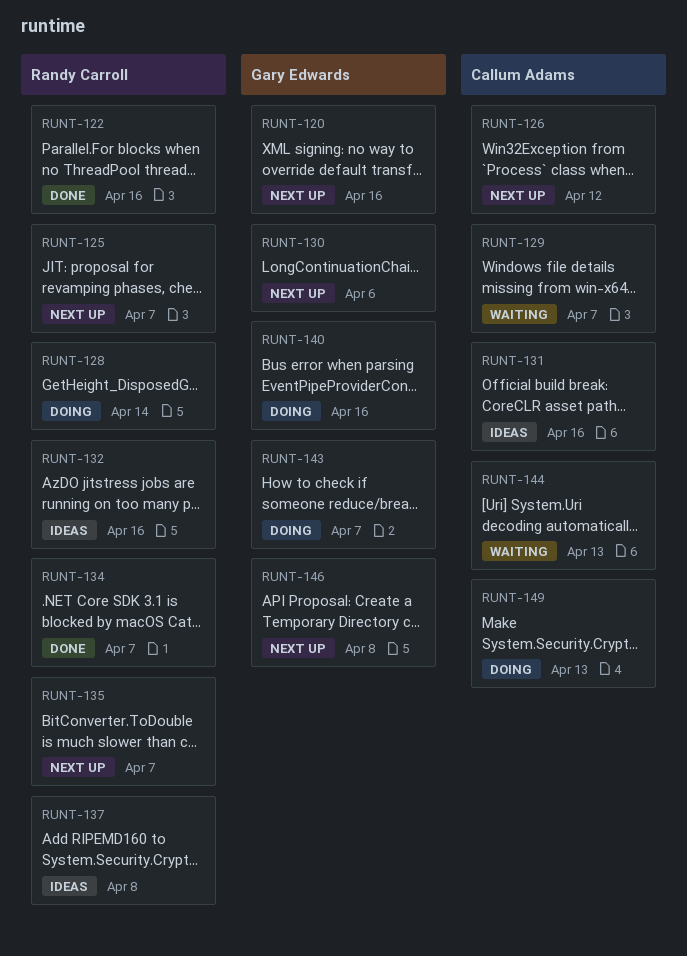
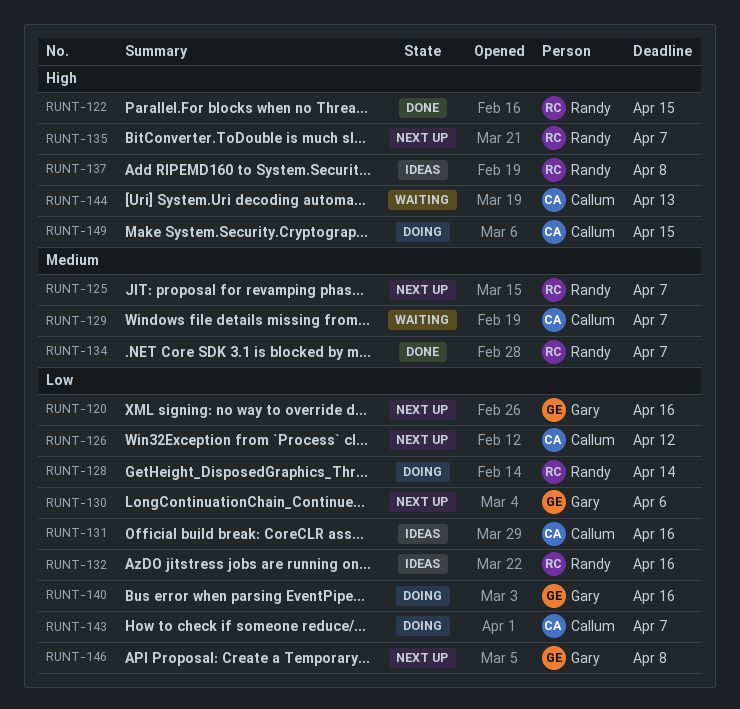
RUNT-122, due: Apr 16 -> Apr 15
RUNT-143, owner: Gary Edwards -> Callum Adams
RUNT-149, due: Apr 13 -> Apr 15

